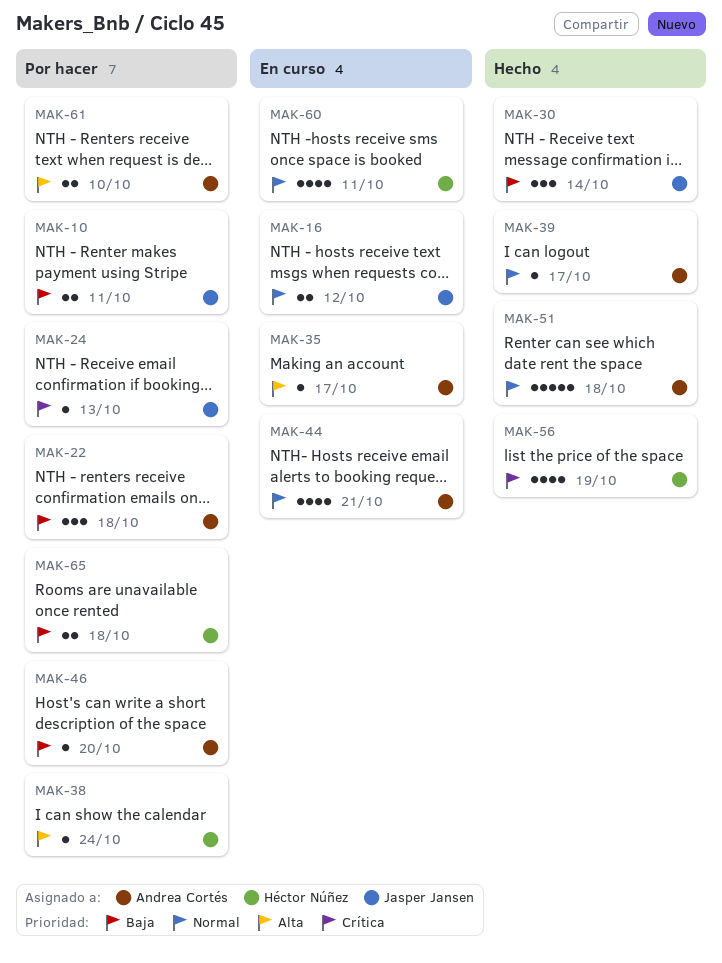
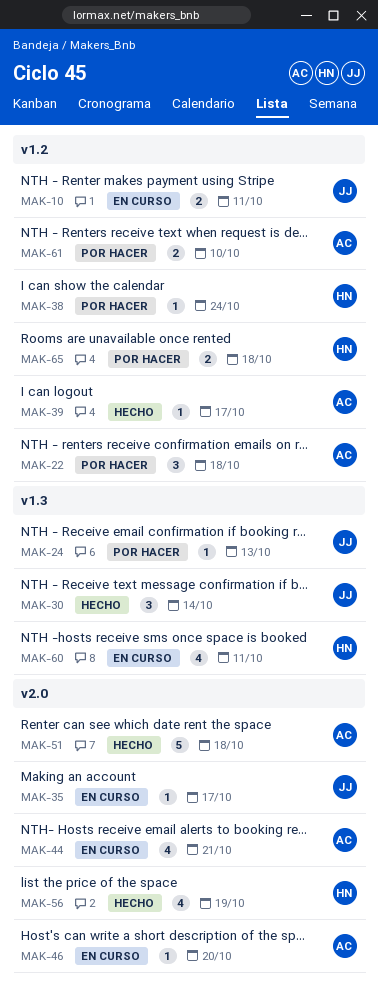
MAK-10, status: Por hacer -> En curso
MAK-16: present -> none
MAK-35, owner: Andrea Cortés -> Jasper Jansen
MAK-46, status: Por hacer -> En curso

